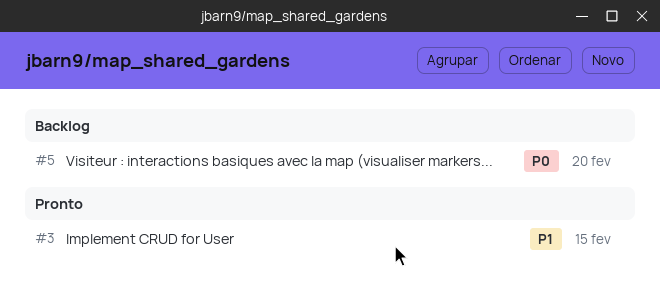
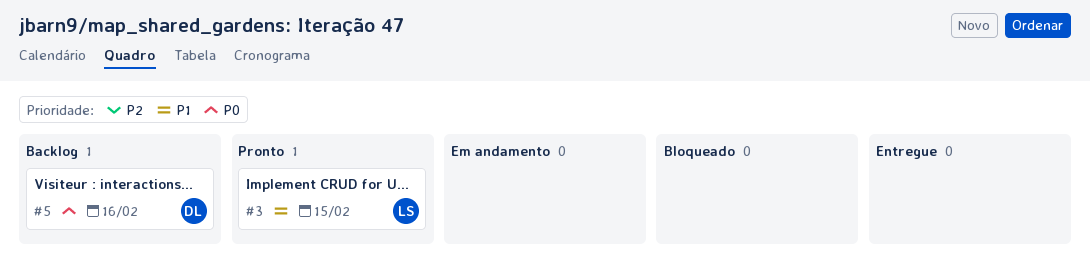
#5, due: Feb 20 -> Feb 16

